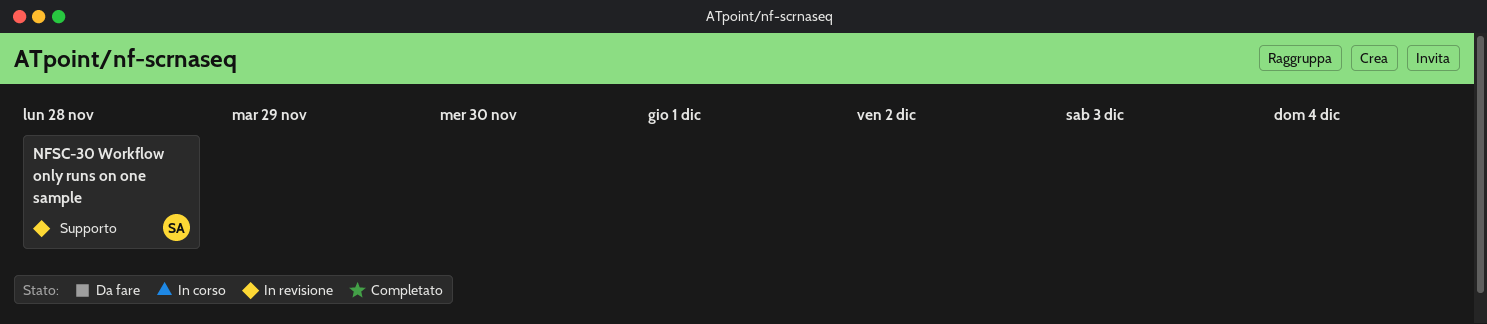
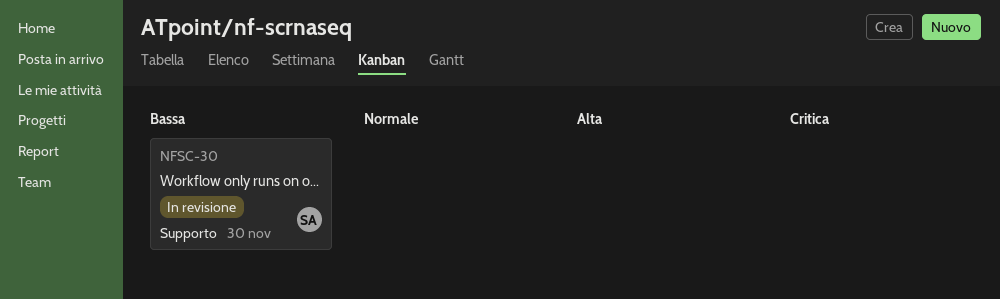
NFSC-30, due: Nov 28 -> Nov 30

